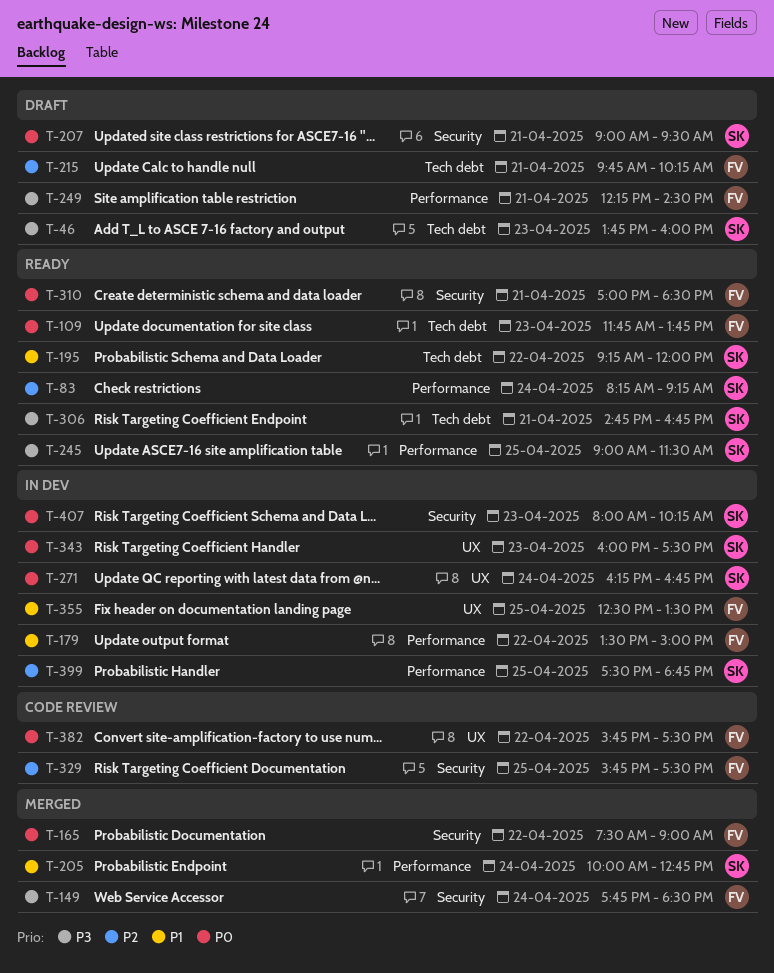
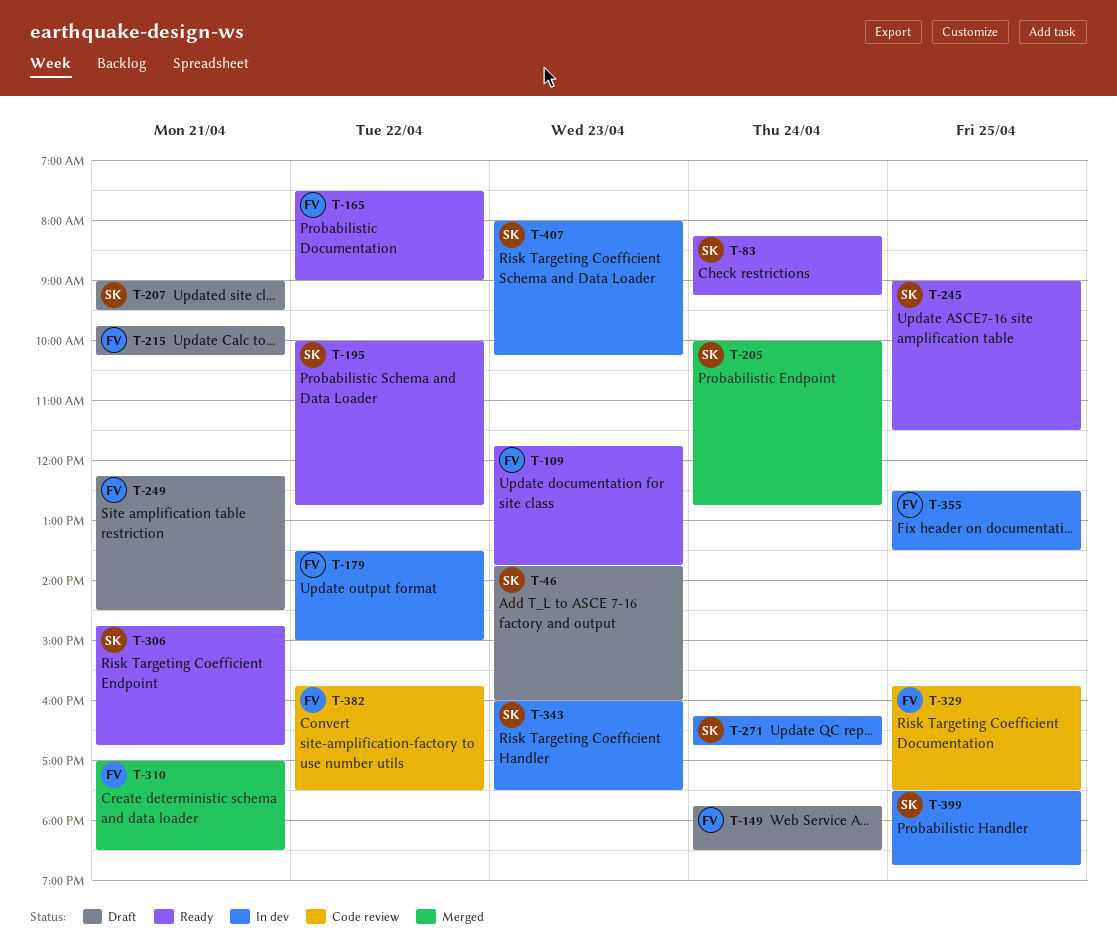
T-149, status: Merged -> Draft
T-165, status: Merged -> Ready
T-195, begins: 09:15 -> 10:00
T-195, ends: 12:00 -> 12:45
T-310, status: Ready -> Merged

